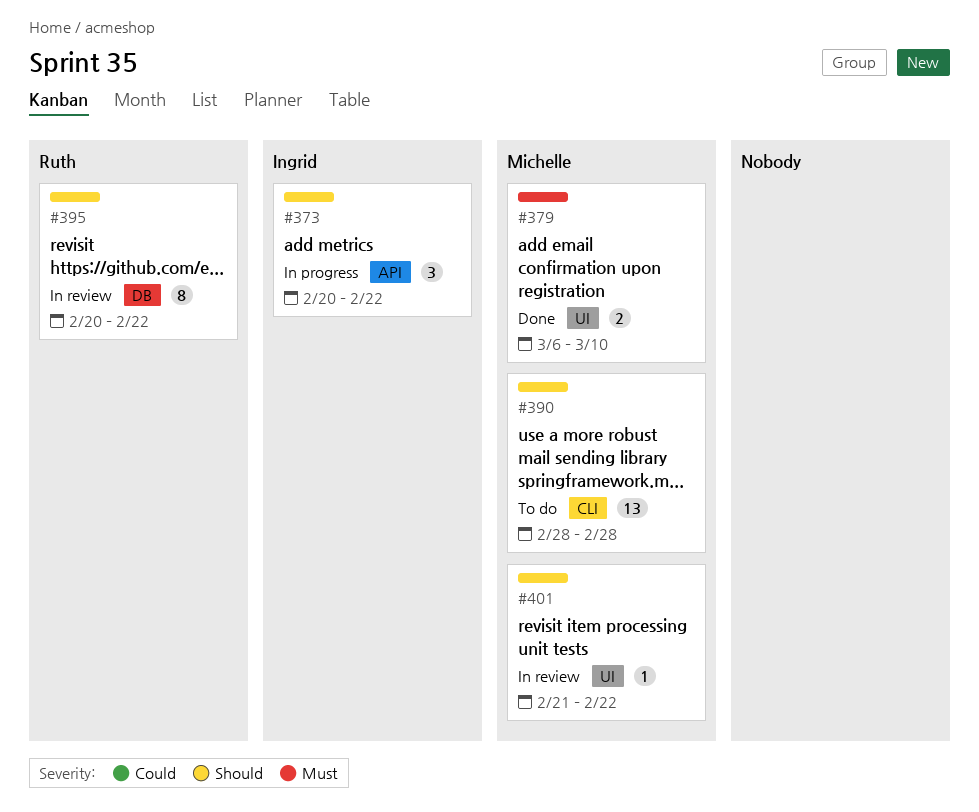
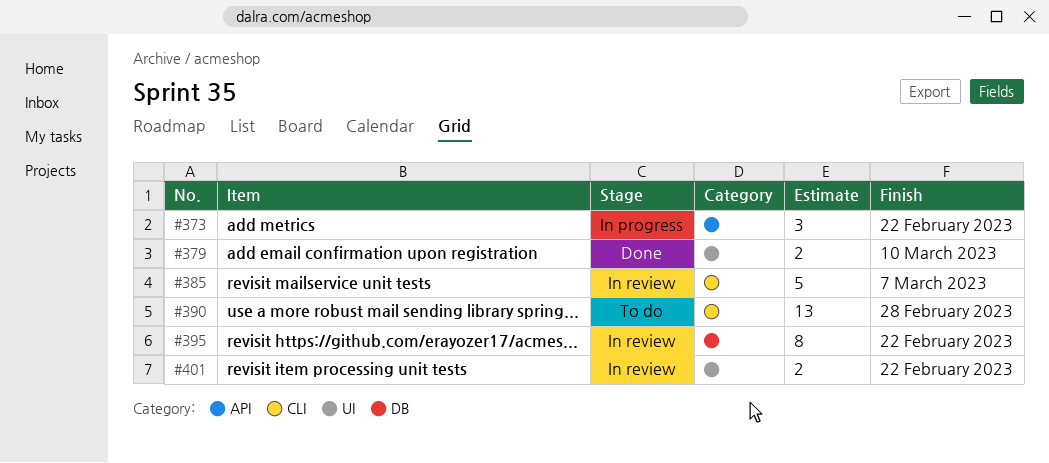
#385: none -> present
#401, estimate: 1 -> 2

